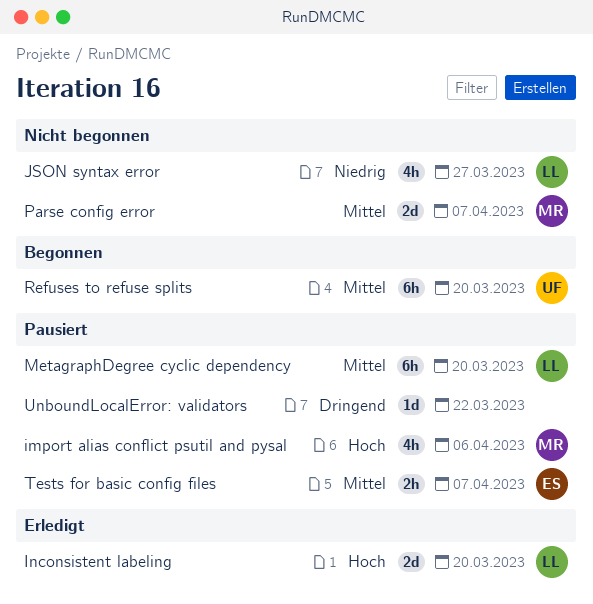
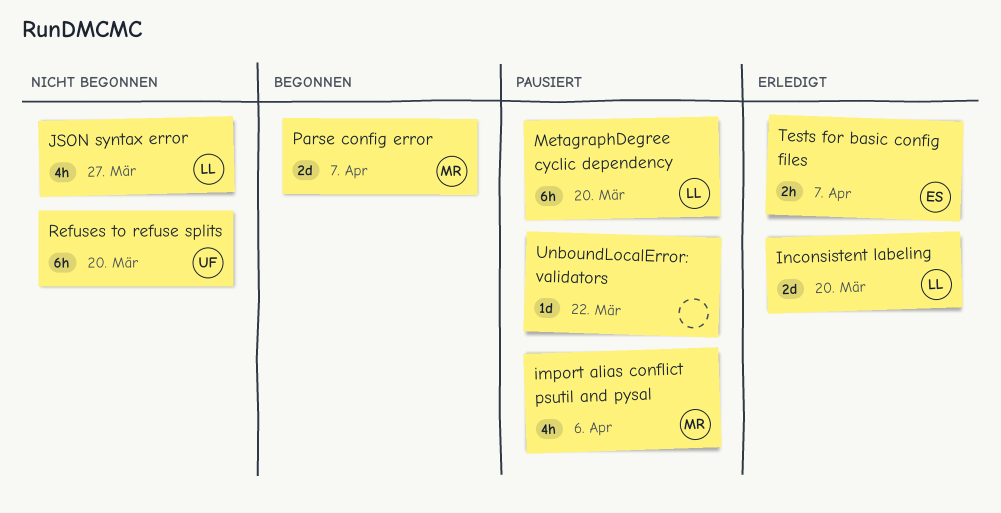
Parse config error, status: Nicht begonnen -> Begonnen
Refuses to refuse splits, status: Begonnen -> Nicht begonnen
Tests for basic config files, status: Pausiert -> Erledigt

